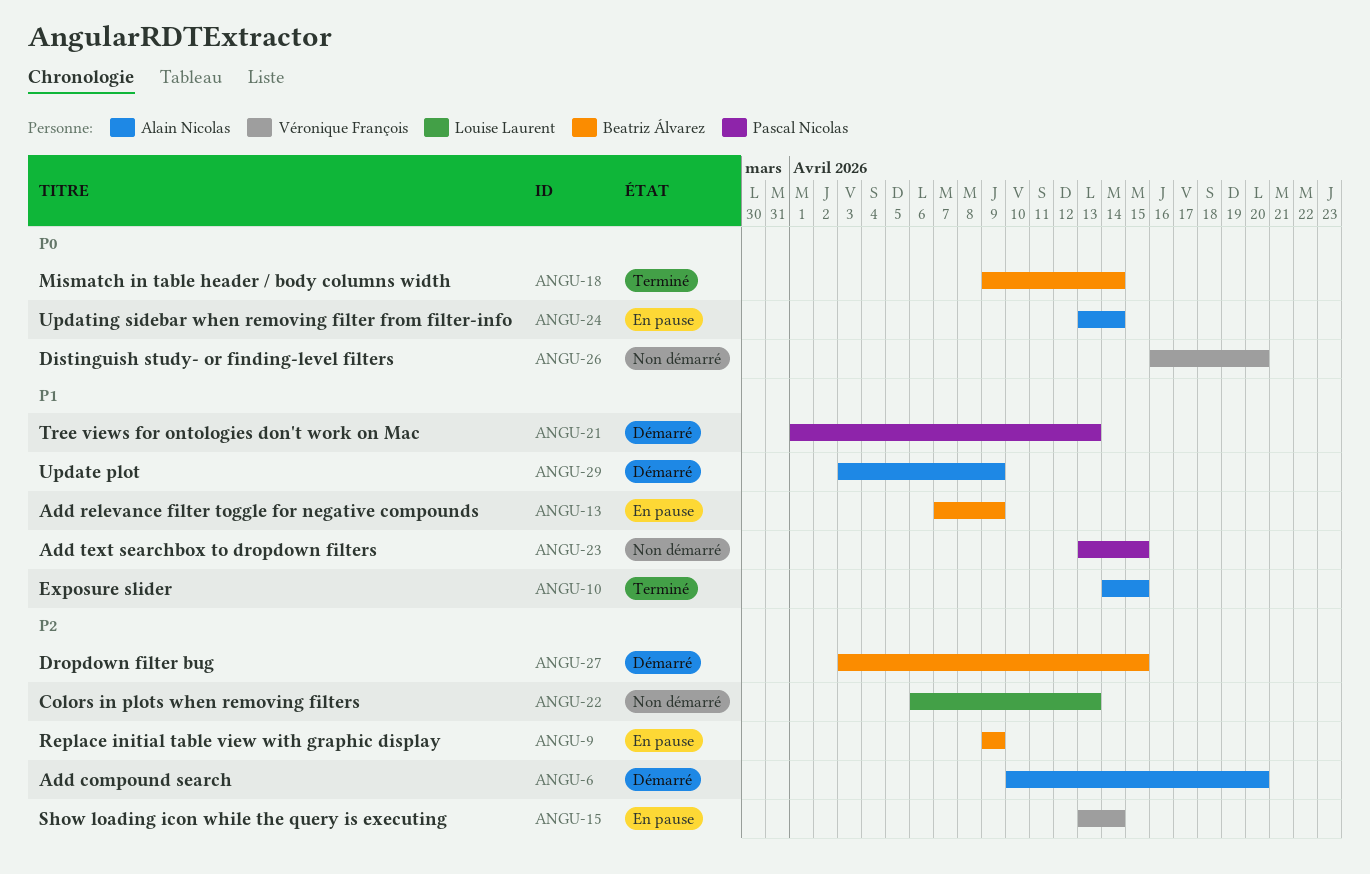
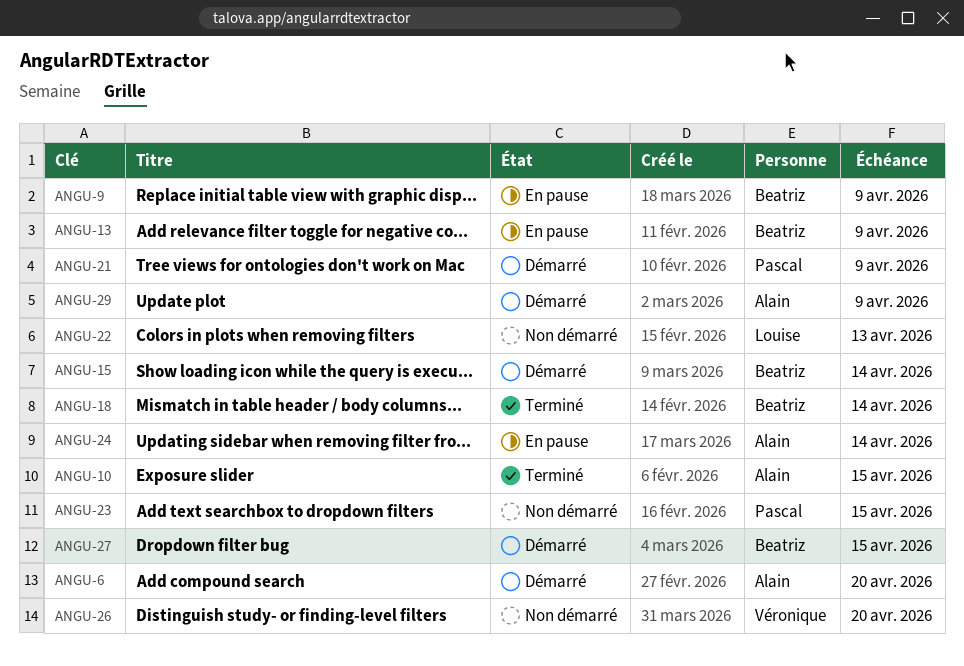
ANGU-15, status: En pause -> Démarré
ANGU-15, owner: Véronique François -> Beatriz Álvarez
ANGU-21, due: Apr 13 -> Apr 9

